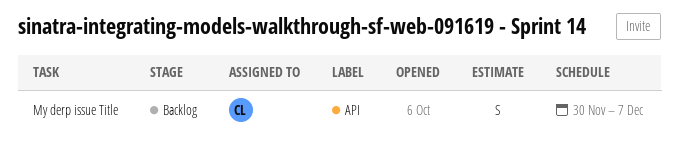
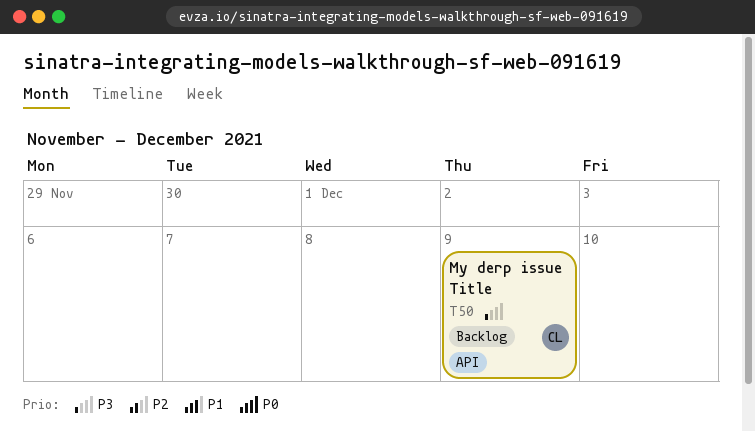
My derp issue Title, due: Dec 7 -> Dec 9

